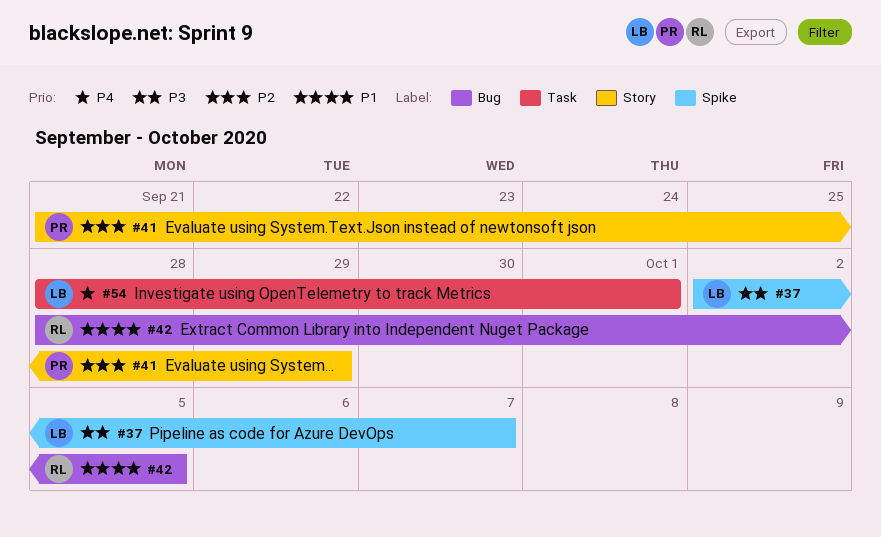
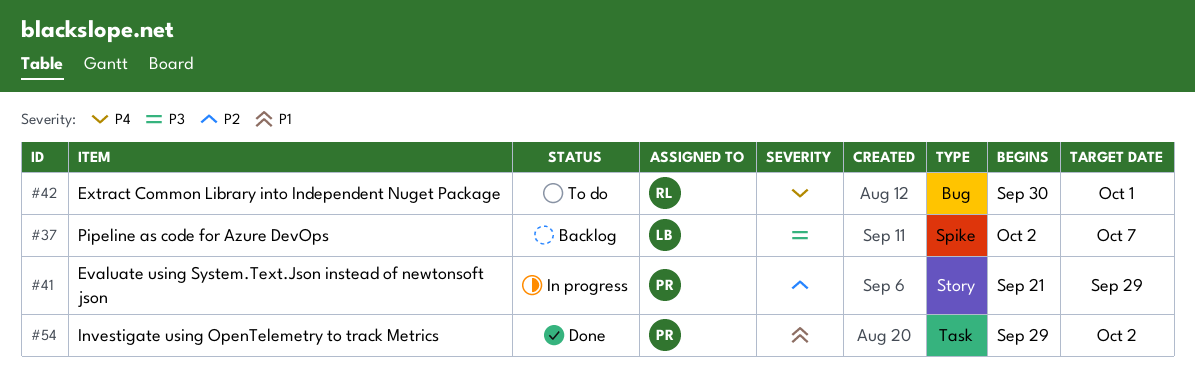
#42, priority: P1 -> P4
#42, start: Sep 28 -> Sep 30
#42, due: Oct 5 -> Oct 1
#54, owner: LB -> PR
#54, priority: P4 -> P1
#54, start: Sep 28 -> Sep 29
#54, due: Oct 1 -> Oct 2

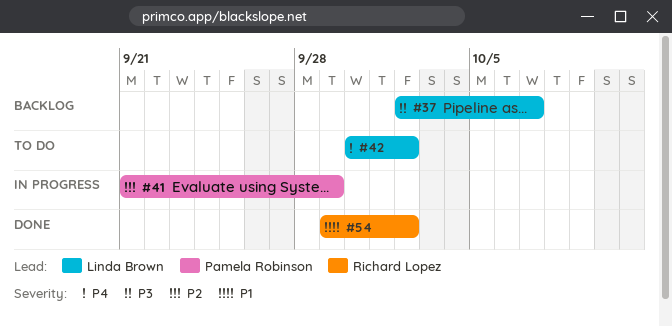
#42, owner: Richard Lopez -> Linda Brown
#42, due: Oct 1 -> Oct 2
#54, owner: Pamela Robinson -> Richard Lopez

